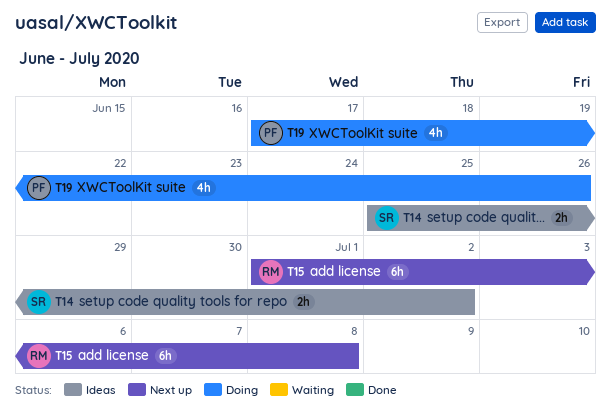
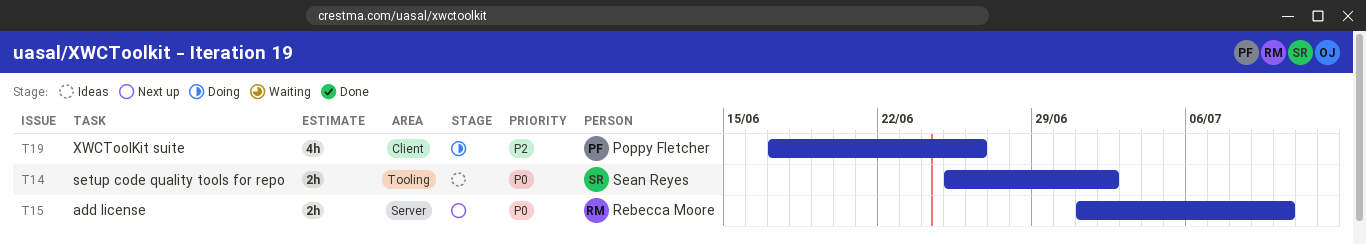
T15, estimate: 6h -> 2h
T15, due: Jul 8 -> Jul 10

